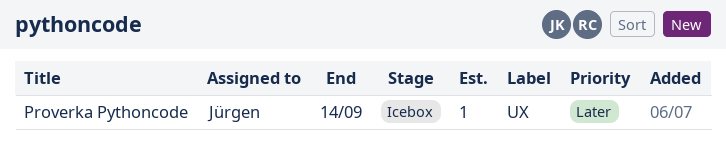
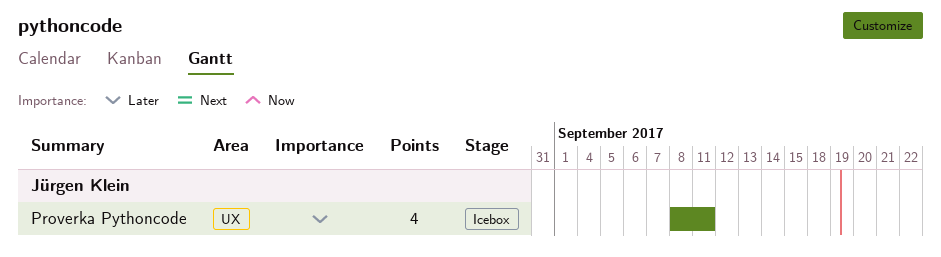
Proverka Pythoncode, estimate: 1 -> 4
Proverka Pythoncode, due: Sep 14 -> Sep 11

